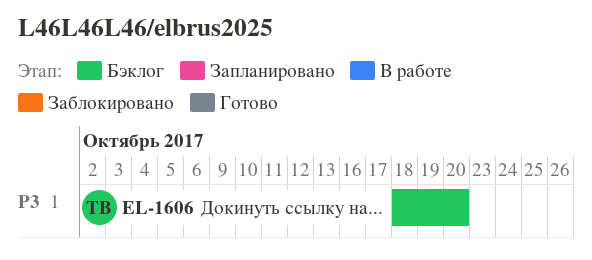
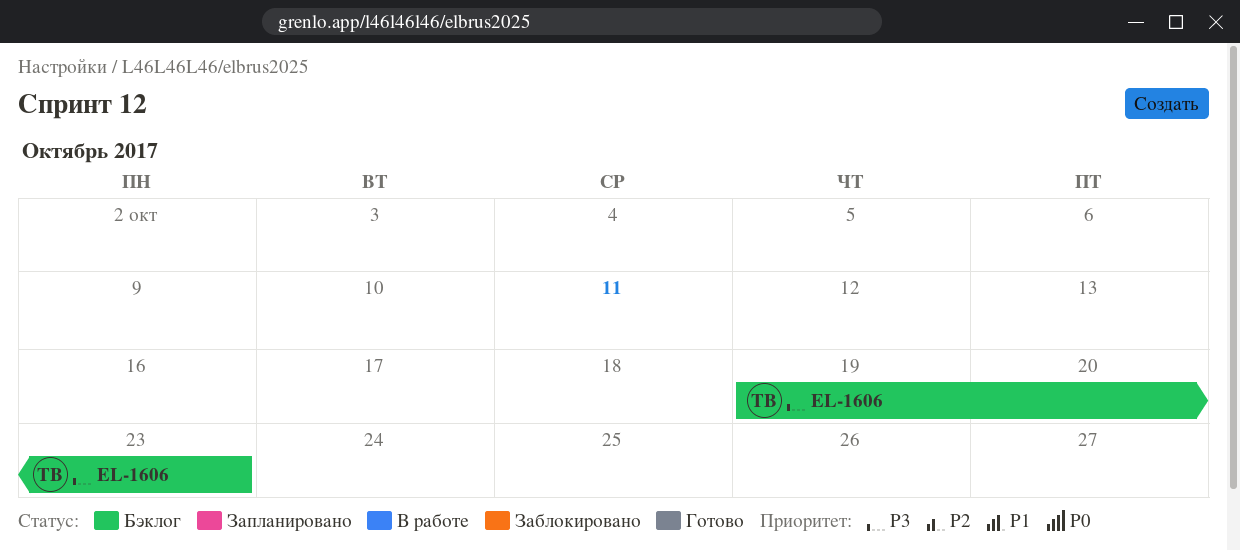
EL-1606, start: Oct 18 -> Oct 19
EL-1606, due: Oct 20 -> Oct 23

